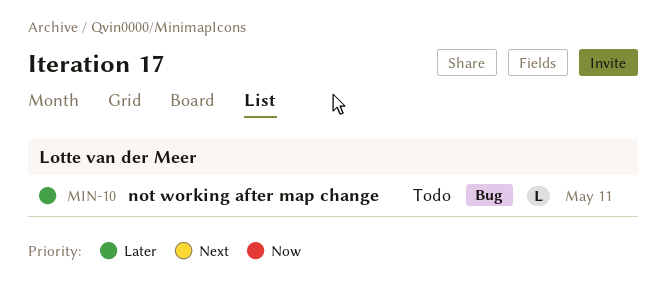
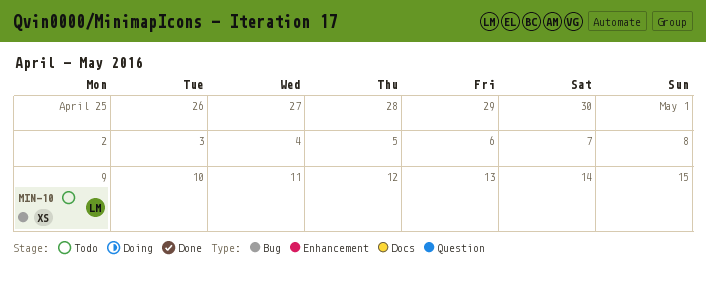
MIN-10, estimate: L -> XS
MIN-10, due: May 11 -> May 9

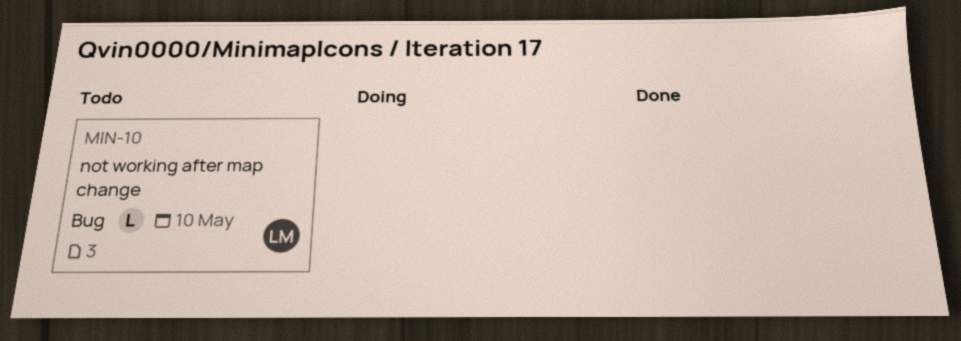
MIN-10, estimate: XS -> L
MIN-10, due: May 9 -> May 10

